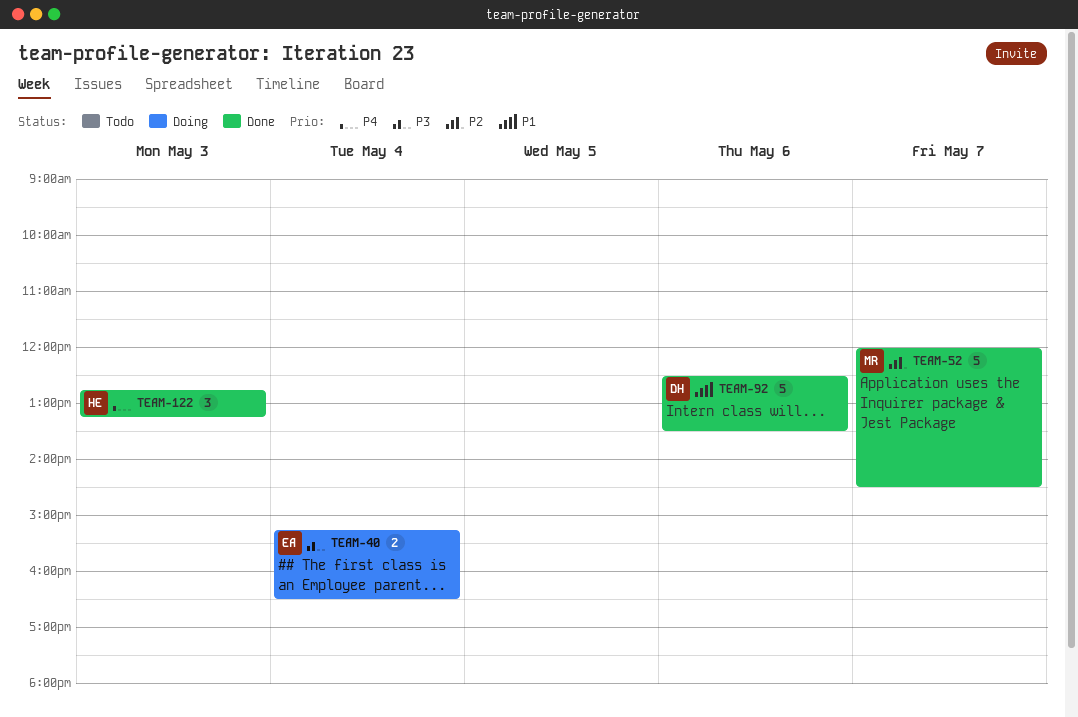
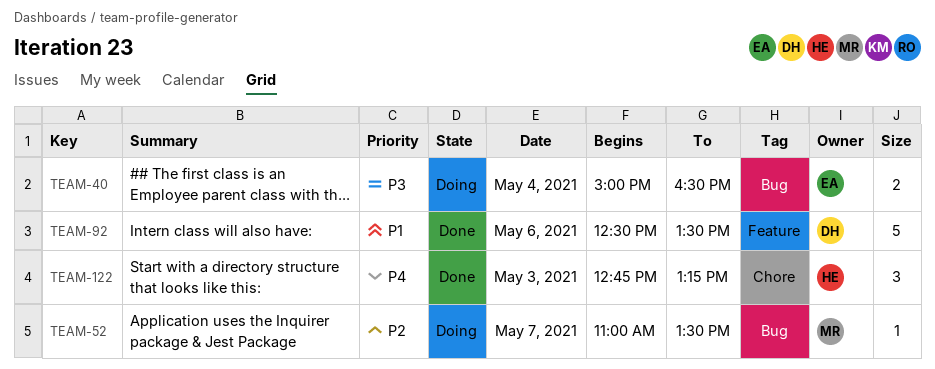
TEAM-40, begins: 15:15 -> 15:00
TEAM-52, status: Done -> Doing
TEAM-52, estimate: 5 -> 1
TEAM-52, begins: 12:00 -> 11:00
TEAM-52, ends: 14:30 -> 13:30

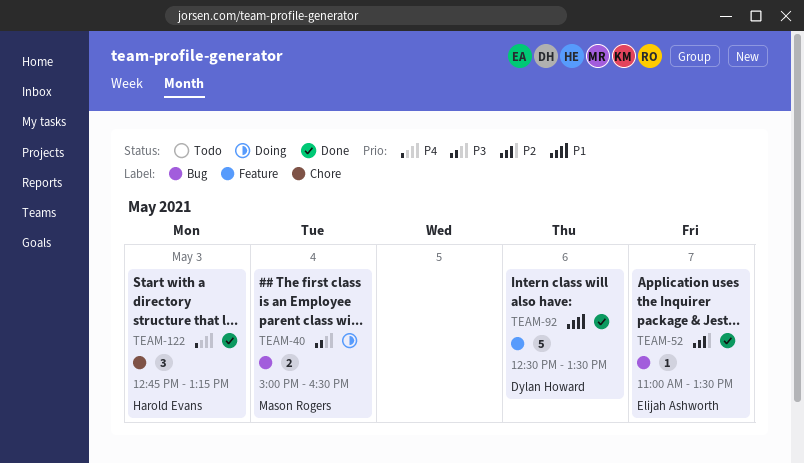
TEAM-40, owner: Elijah Ashworth -> Mason Rogers
TEAM-52, status: Doing -> Done
TEAM-52, owner: Mason Rogers -> Elijah Ashworth

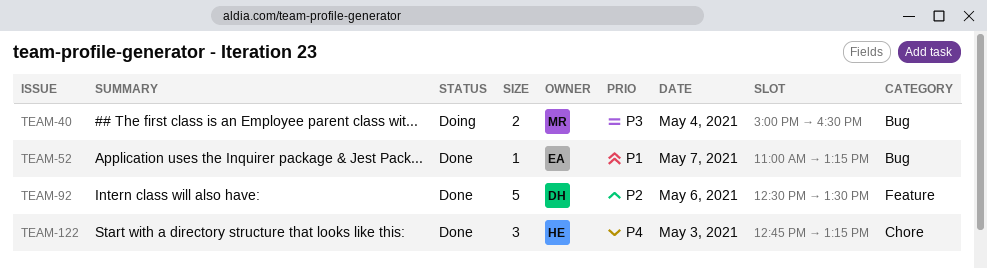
TEAM-52, priority: P2 -> P1
TEAM-52, ends: 13:30 -> 13:15
TEAM-92, priority: P1 -> P2

